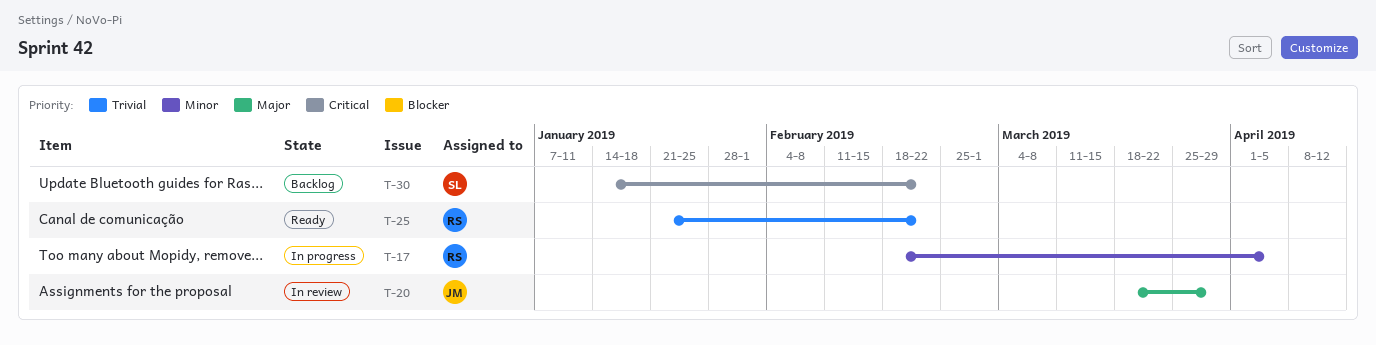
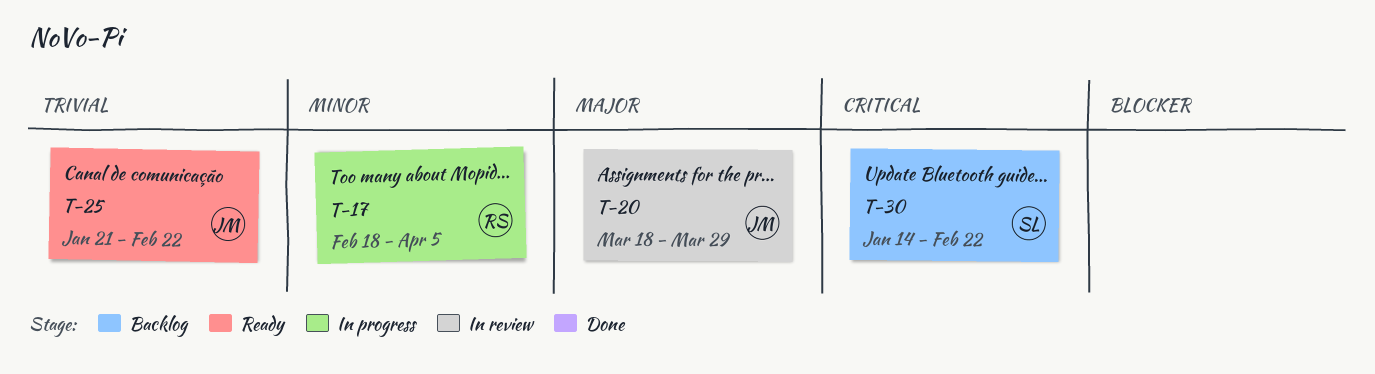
T-25, owner: RS -> JM

